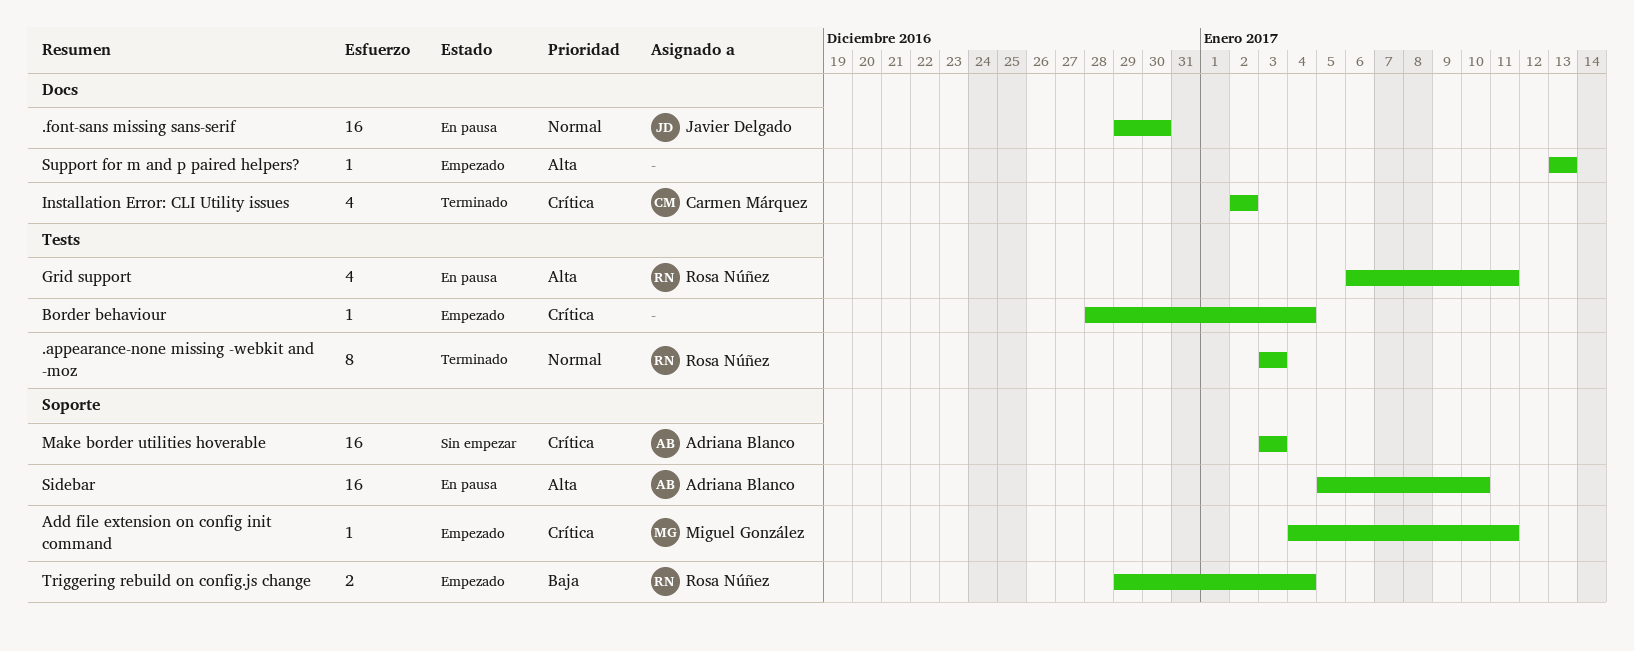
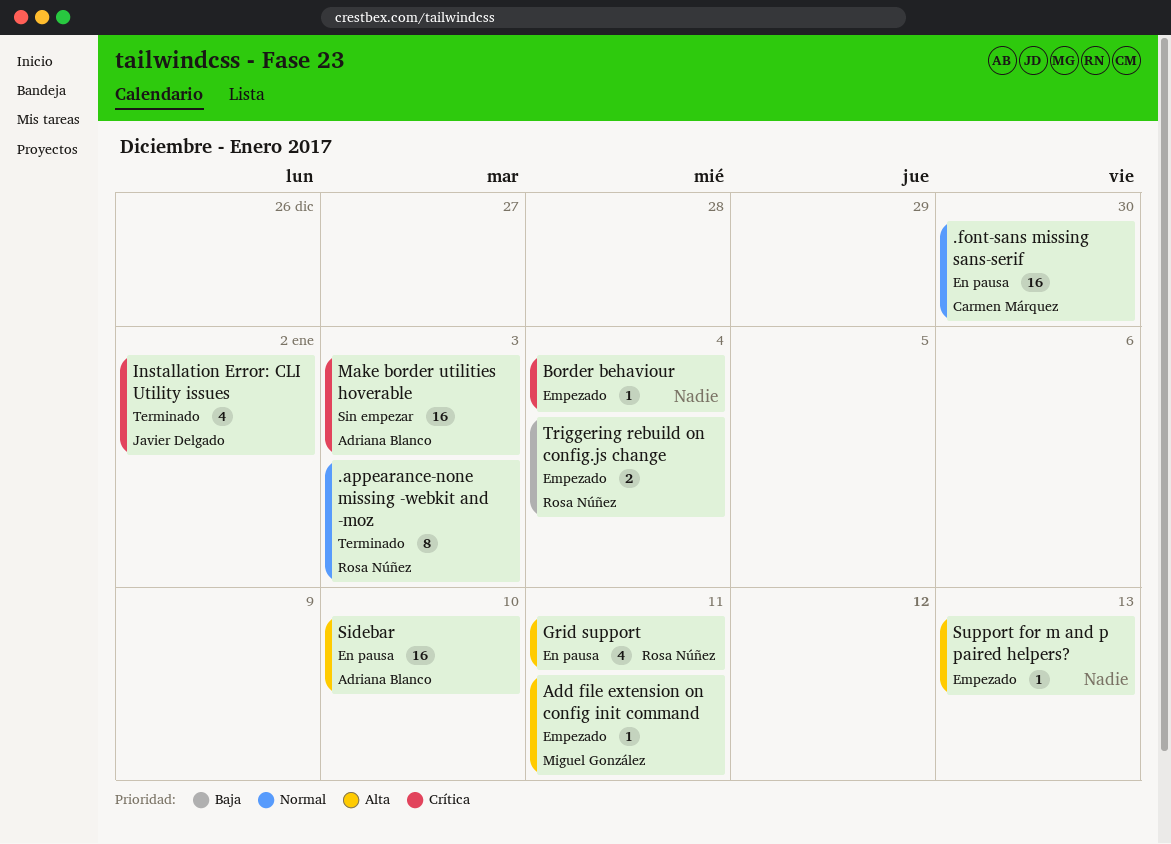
.font-sans missing sans-serif, owner: Javier Delgado -> Carmen Márquez
Add file extension on config init command, priority: Crítica -> Alta
Installation Error: CLI Utility issues, owner: Carmen Márquez -> Javier Delgado

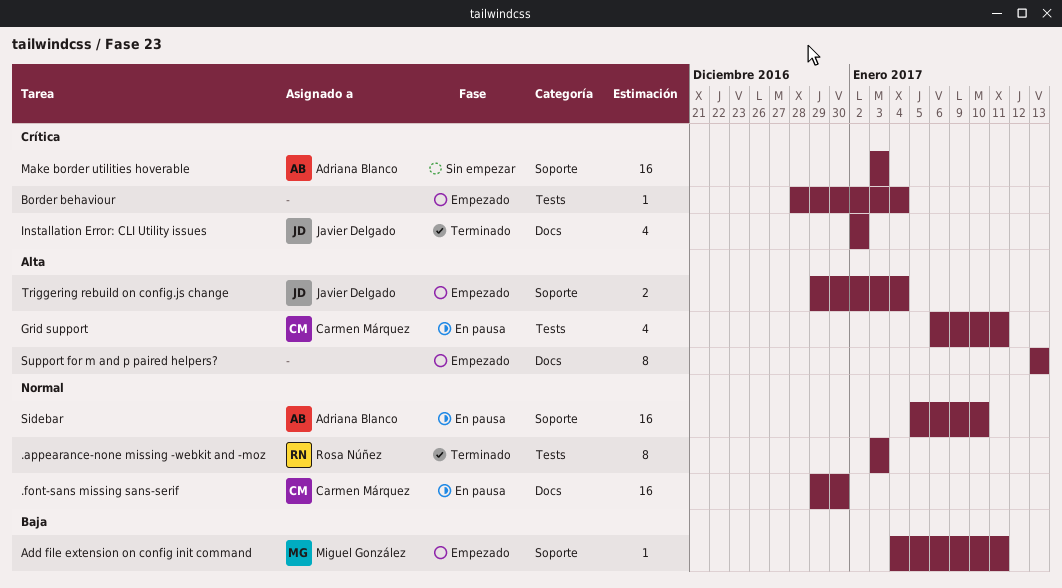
Add file extension on config init command, priority: Alta -> Baja
Grid support, owner: Rosa Núñez -> Carmen Márquez
Sidebar, priority: Alta -> Normal
Support for m and p paired helpers?, estimate: 1 -> 8
Triggering rebuild on config.js change, owner: Rosa Núñez -> Javier Delgado
Triggering rebuild on config.js change, priority: Baja -> Alta

